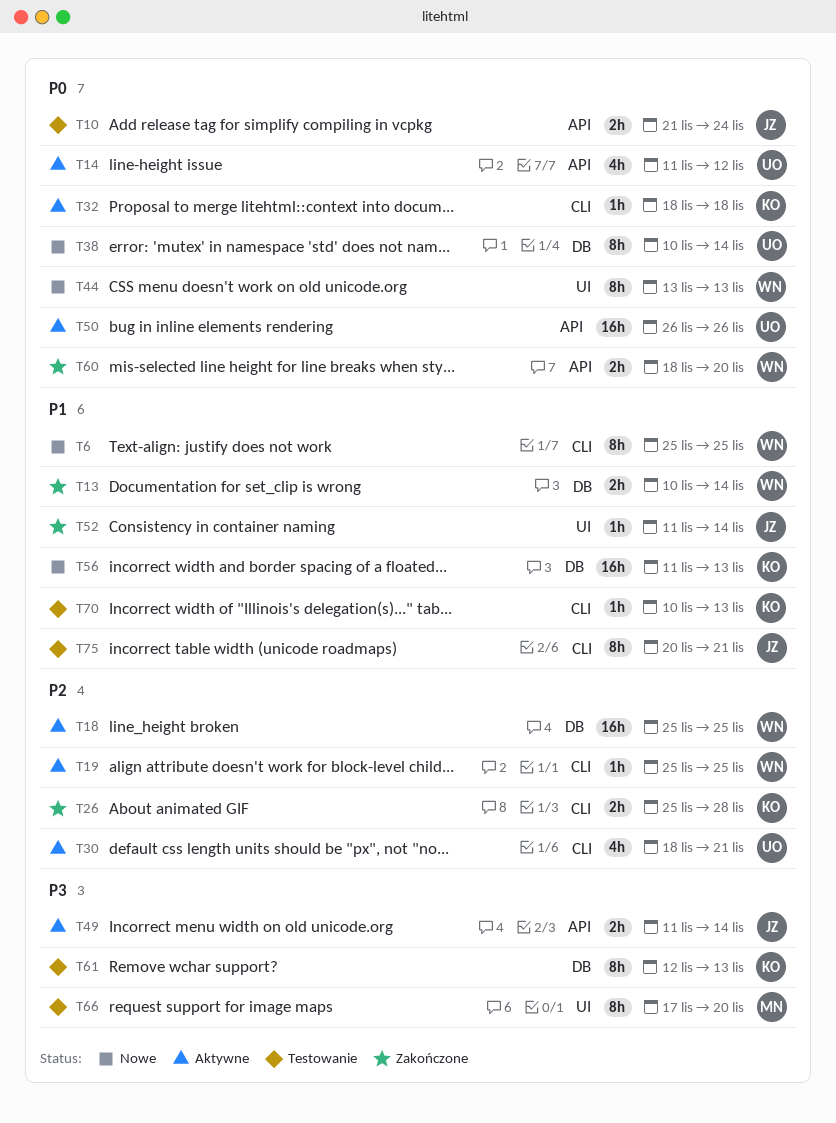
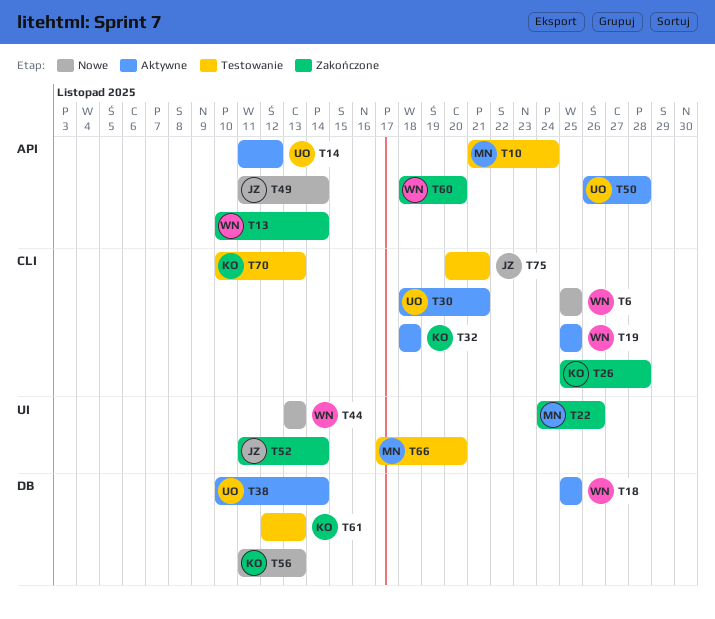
T10, owner: JZ -> MN
T13, label: DB -> API
T22: none -> present
T38, status: Nowe -> Aktywne
T49, status: Aktywne -> Nowe
T50, due: Nov 26 -> Nov 28

